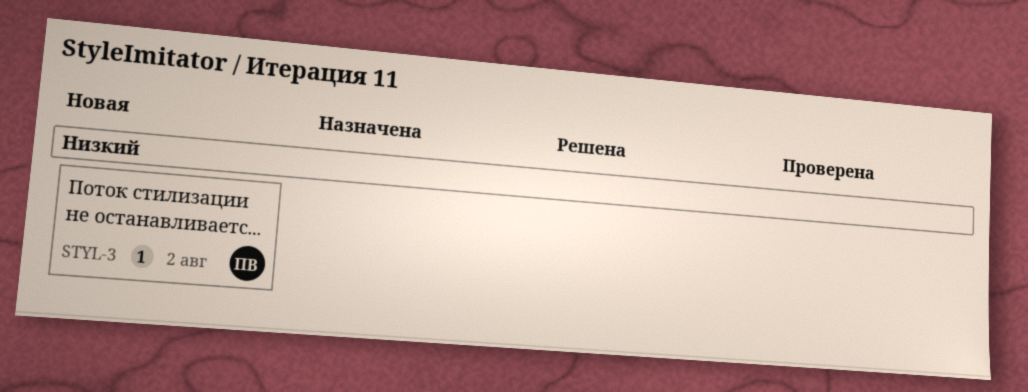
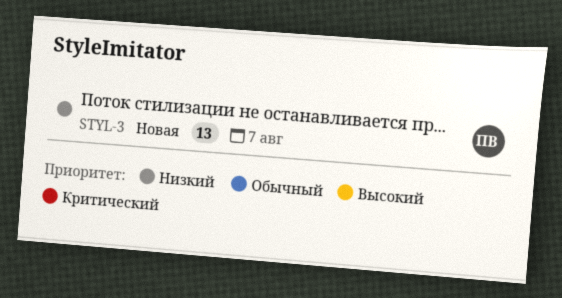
STYL-3, estimate: 1 -> 13
STYL-3, due: Aug 2 -> Aug 7

